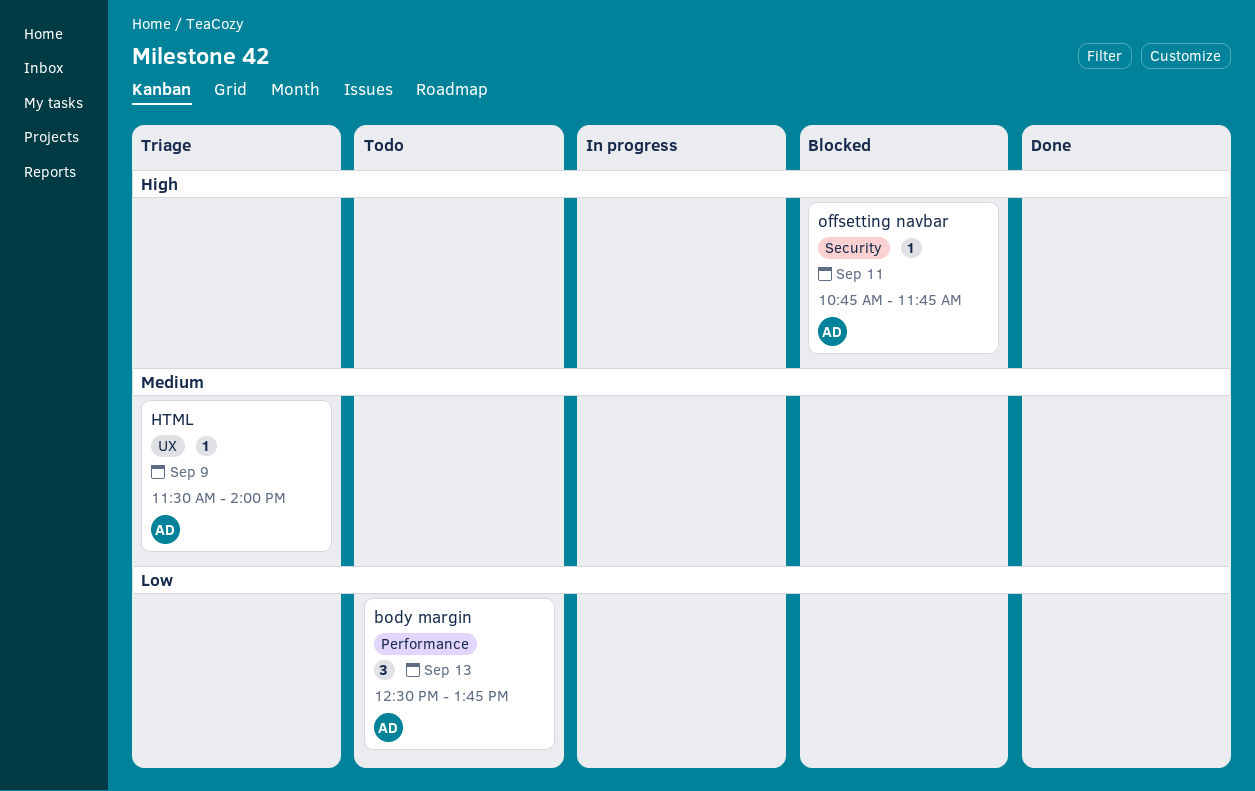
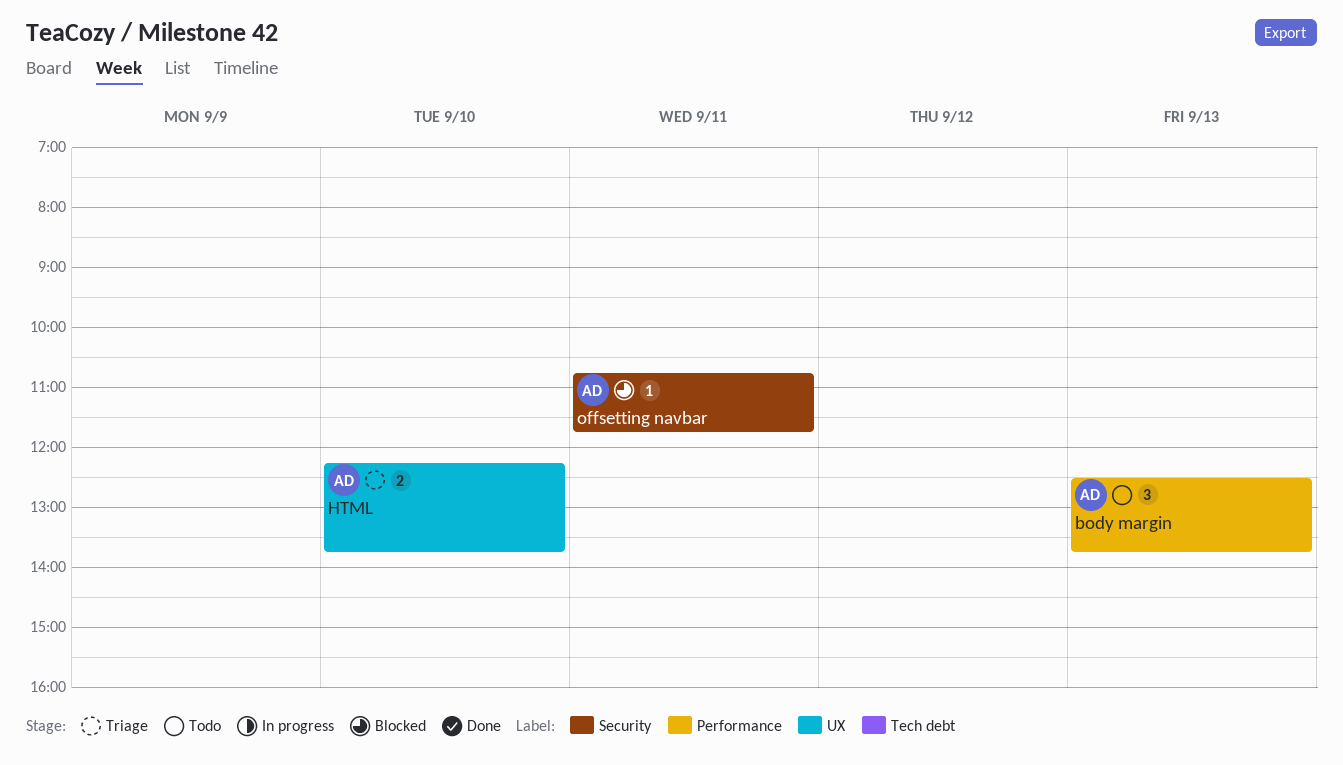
HTML, estimate: 1 -> 2
HTML, day: Sep 9 -> Sep 10
HTML, begins: 11:30 -> 12:15
HTML, ends: 14:00 -> 13:45

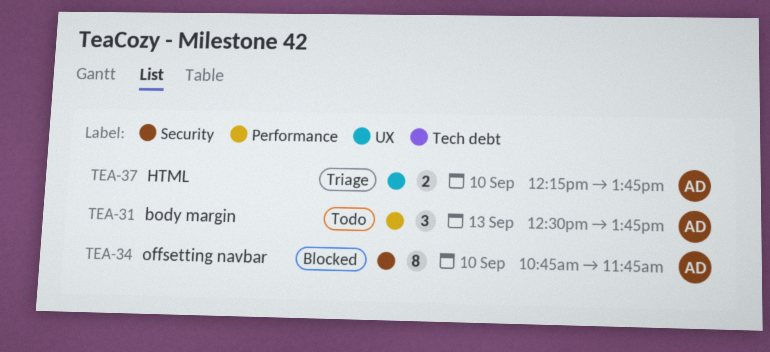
offsetting navbar, estimate: 1 -> 8
offsetting navbar, day: Sep 11 -> Sep 10

